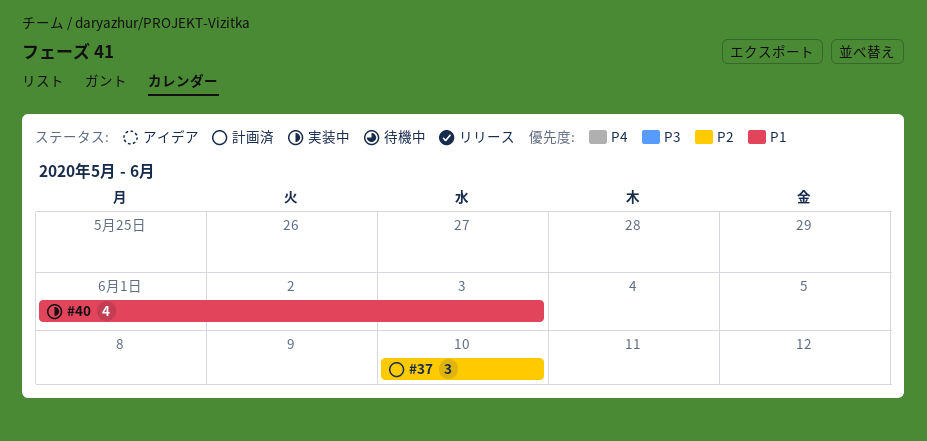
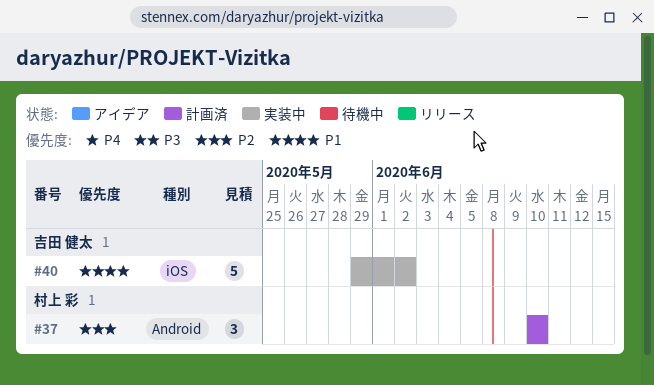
#40, estimate: 4 -> 5
#40, start: Jun 1 -> May 29
#40, due: Jun 3 -> Jun 2

